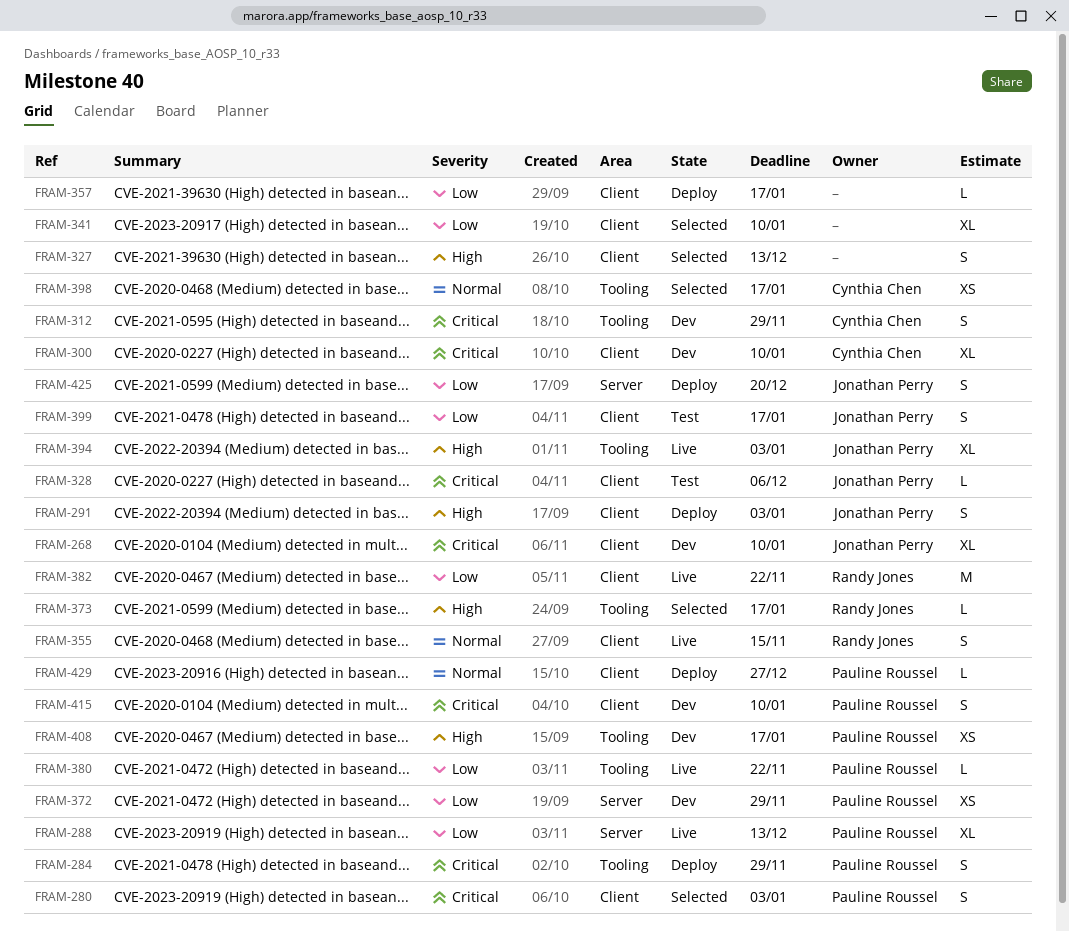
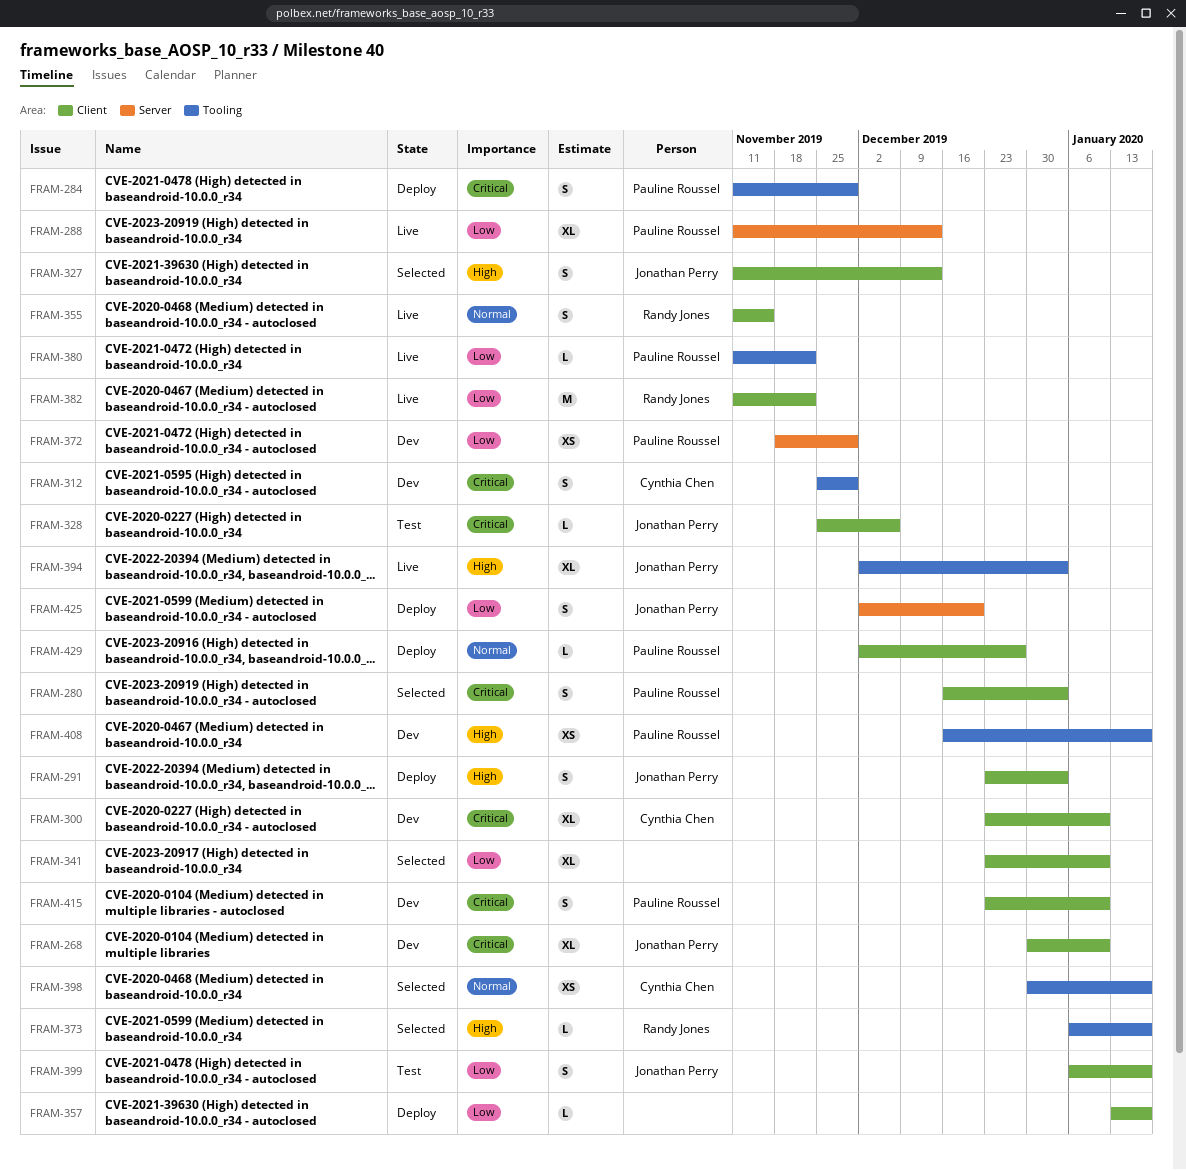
FRAM-327, owner: none -> Jonathan Perry

